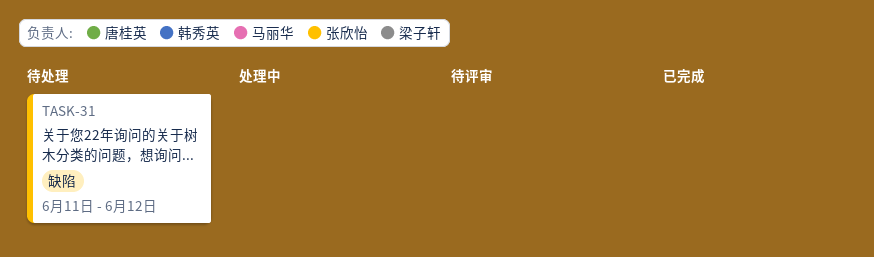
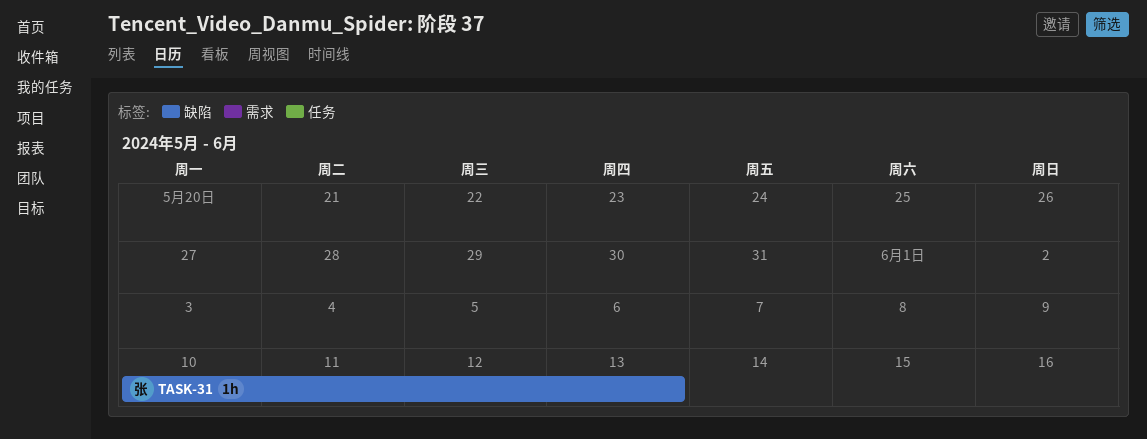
TASK-31, start: Jun 11 -> Jun 10
TASK-31, due: Jun 12 -> Jun 13

